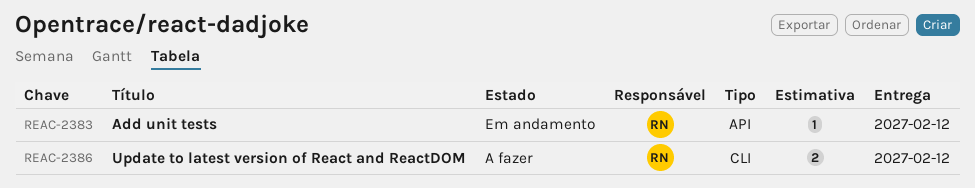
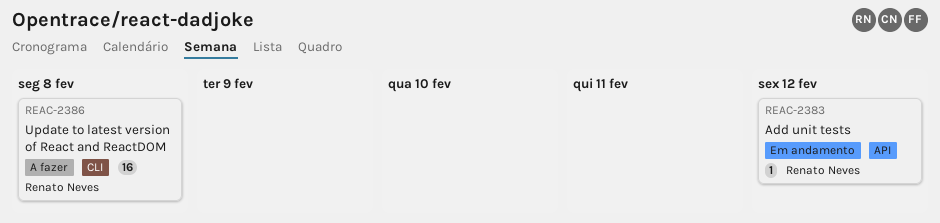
REAC-2386, estimate: 2 -> 16
REAC-2386, due: Feb 12 -> Feb 8

